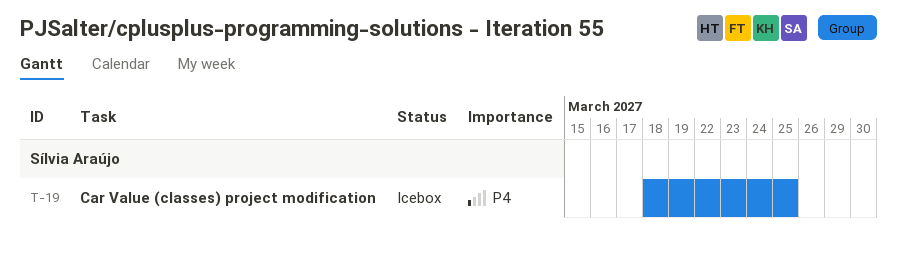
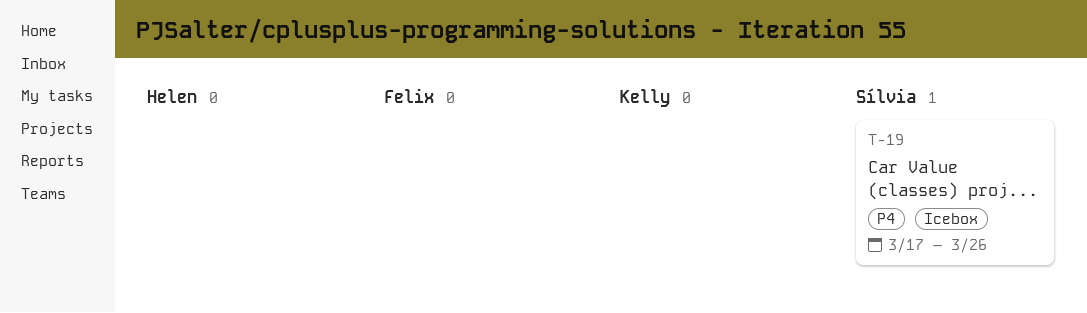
T-19, start: Mar 18 -> Mar 17
T-19, due: Mar 25 -> Mar 26

